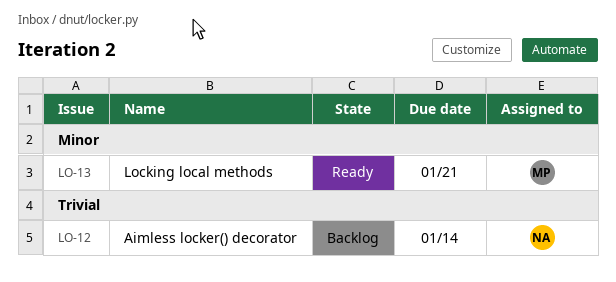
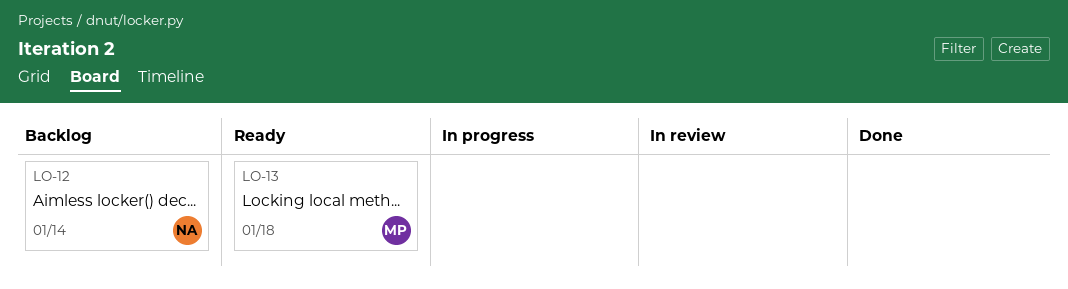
LO-13, due: Jan 21 -> Jan 18

